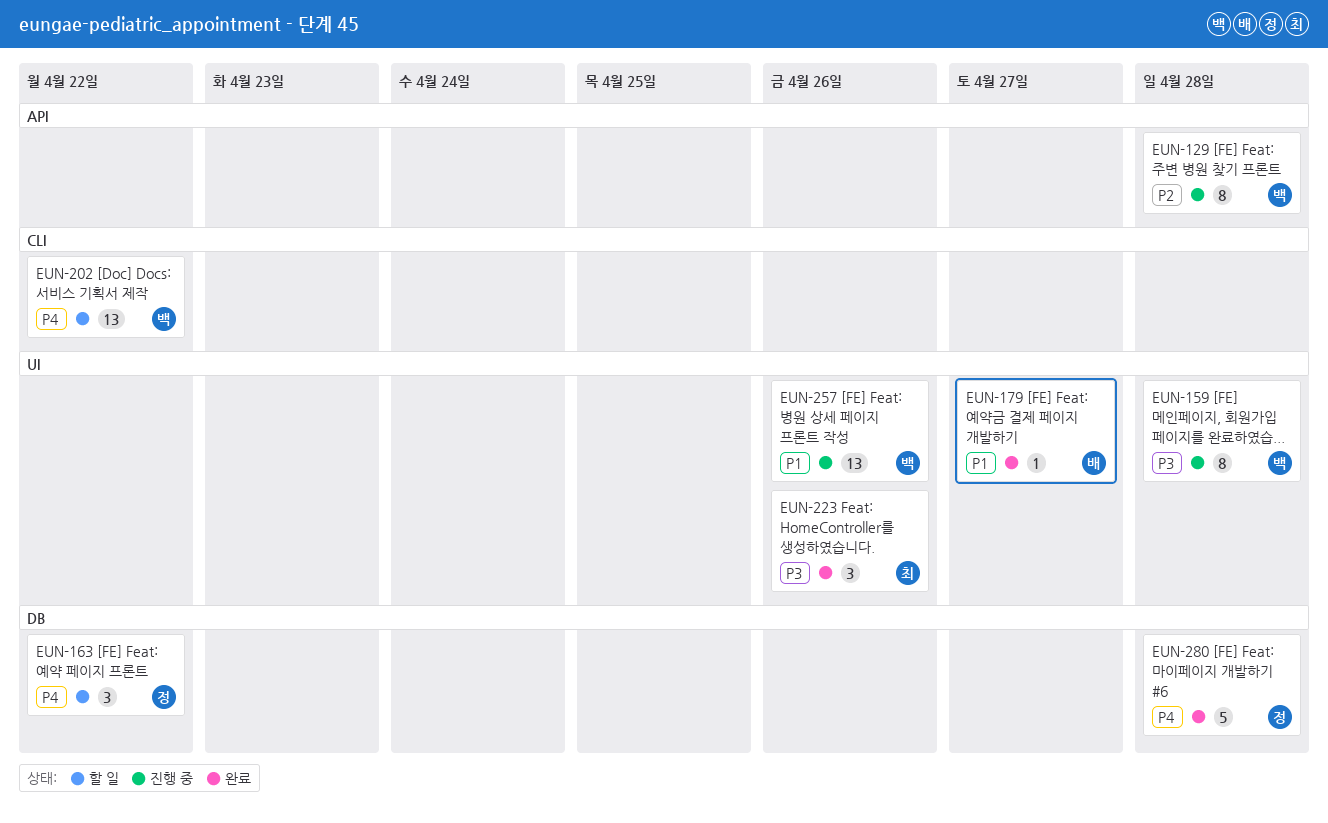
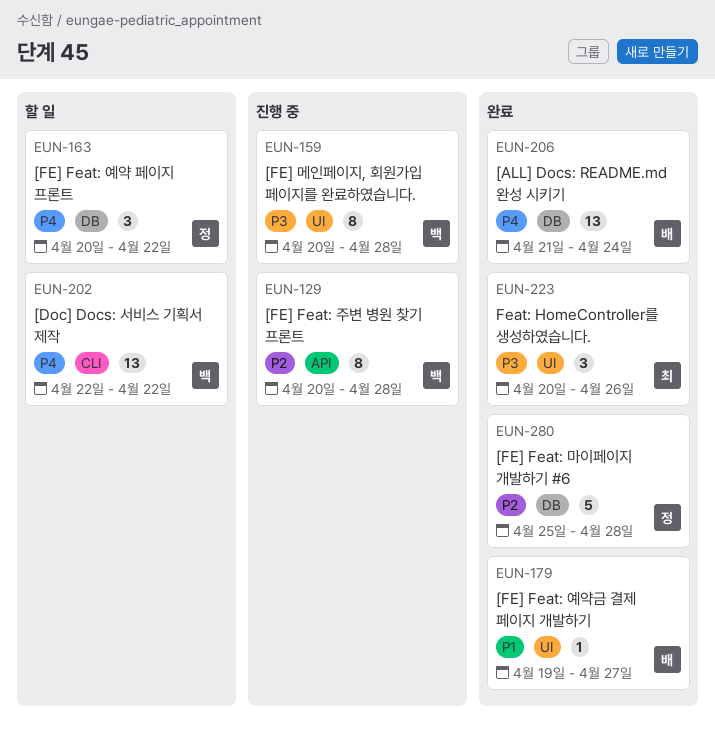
EUN-206: none -> present
EUN-257: present -> none
EUN-280, priority: P4 -> P2

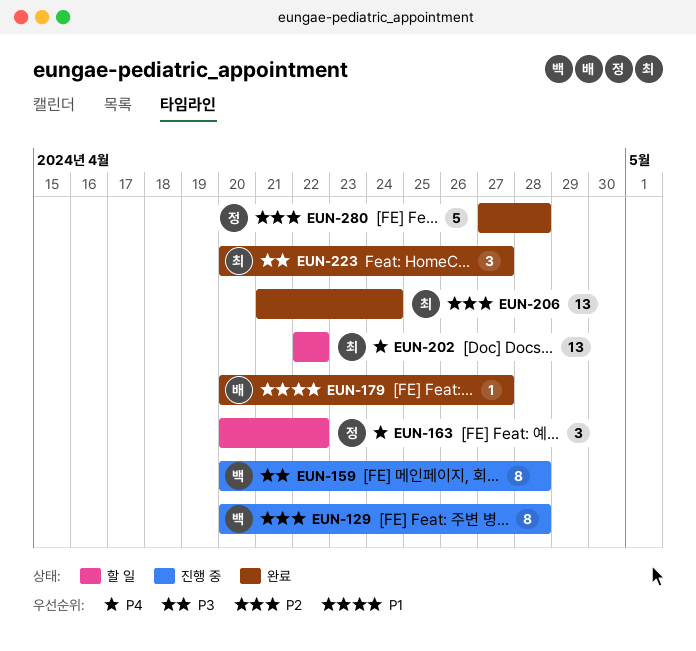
EUN-179, start: Apr 19 -> Apr 20
EUN-202, owner: 백 -> 최
EUN-206, owner: 배 -> 최
EUN-206, priority: P4 -> P2
EUN-223, due: Apr 26 -> Apr 27
EUN-280, start: Apr 25 -> Apr 27

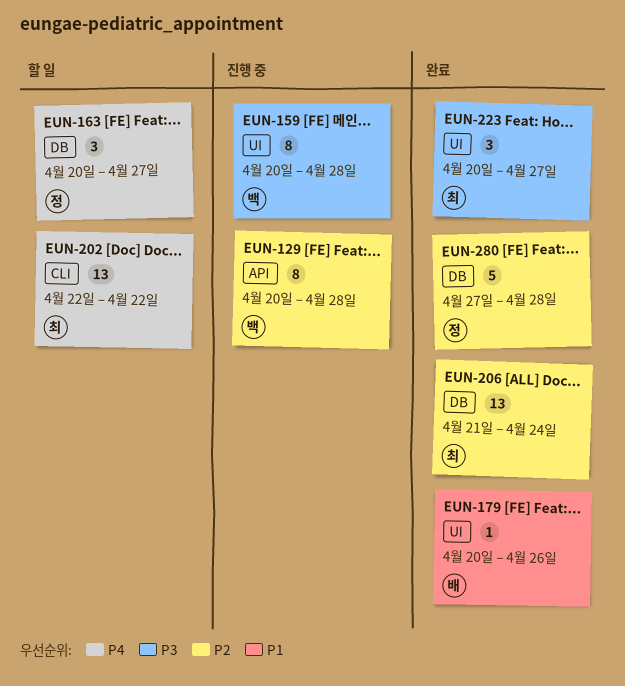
EUN-163, due: Apr 22 -> Apr 27
EUN-179, due: Apr 27 -> Apr 26

